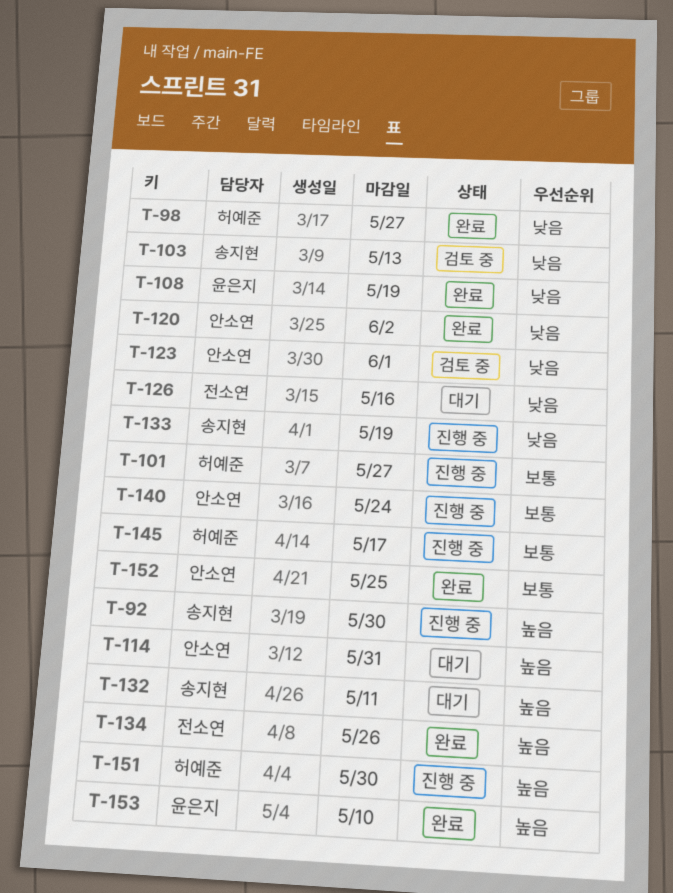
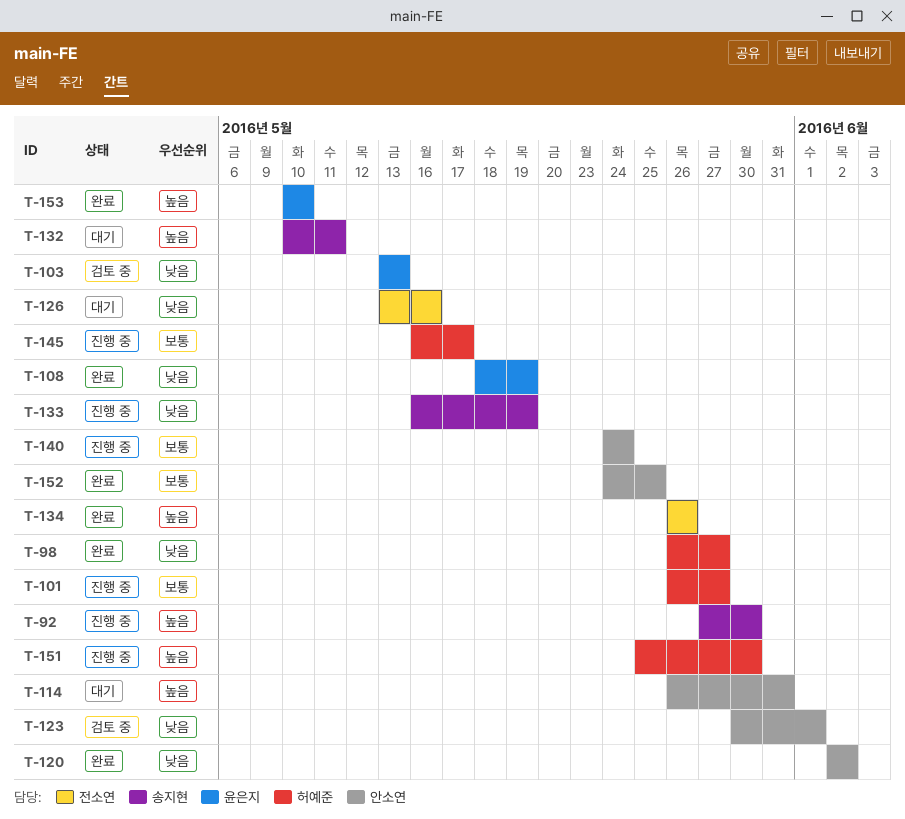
T-103, owner: 송지현 -> 윤은지

